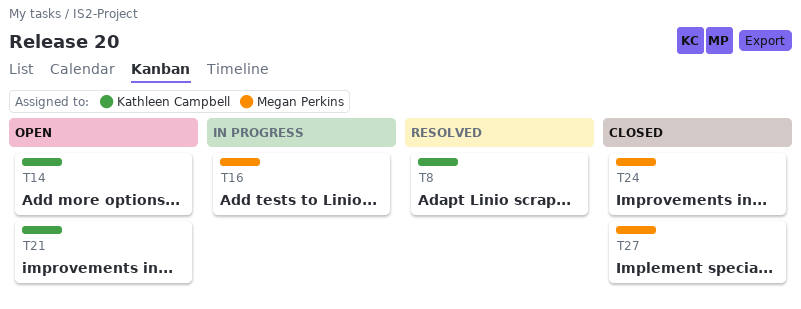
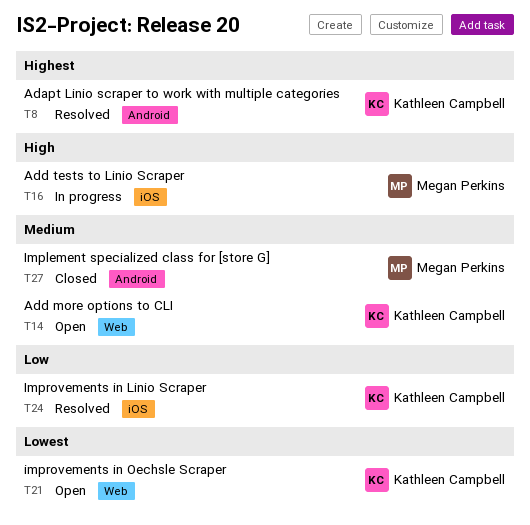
T24, status: Closed -> Resolved
T24, owner: Megan Perkins -> Kathleen Campbell

